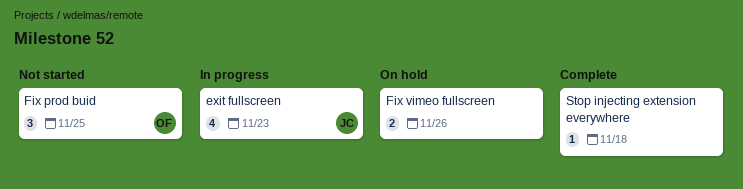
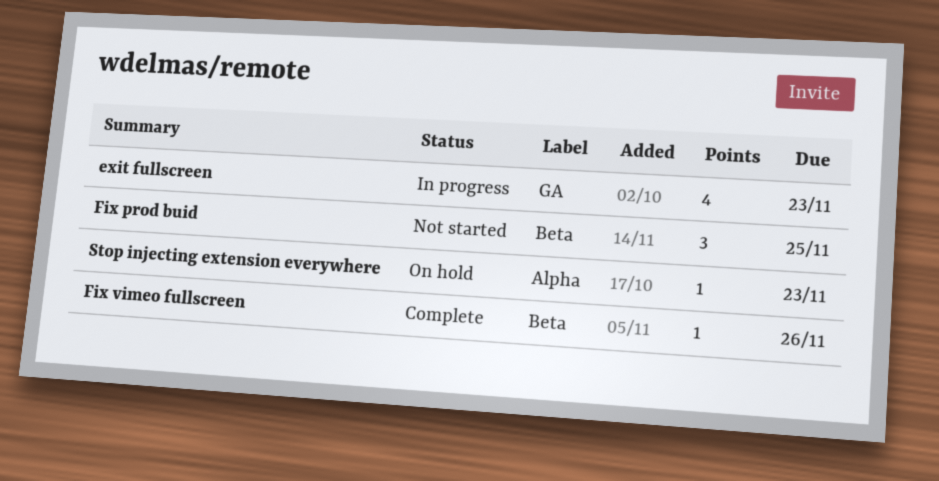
Fix vimeo fullscreen, status: On hold -> Complete
Fix vimeo fullscreen, estimate: 2 -> 1
Stop injecting extension everywhere, status: Complete -> On hold
Stop injecting extension everywhere, due: Nov 18 -> Nov 23

